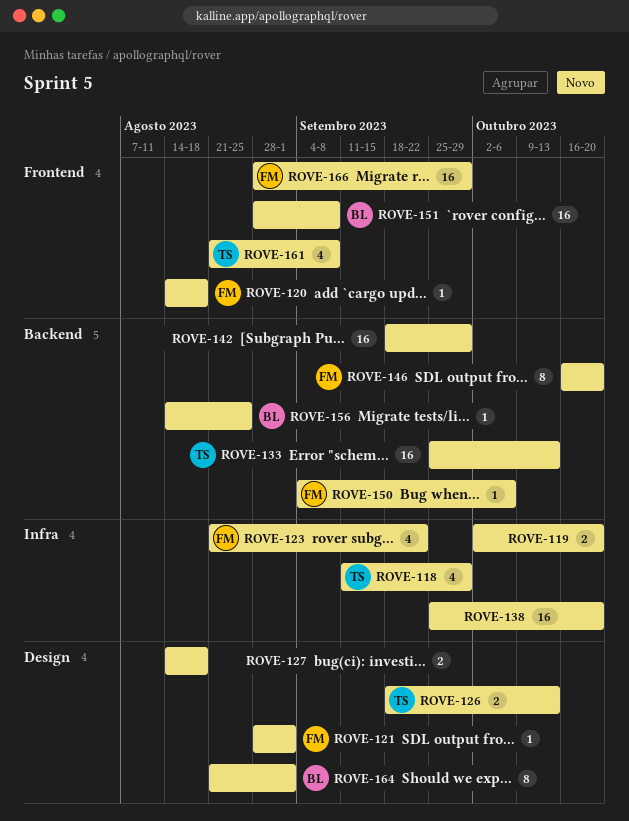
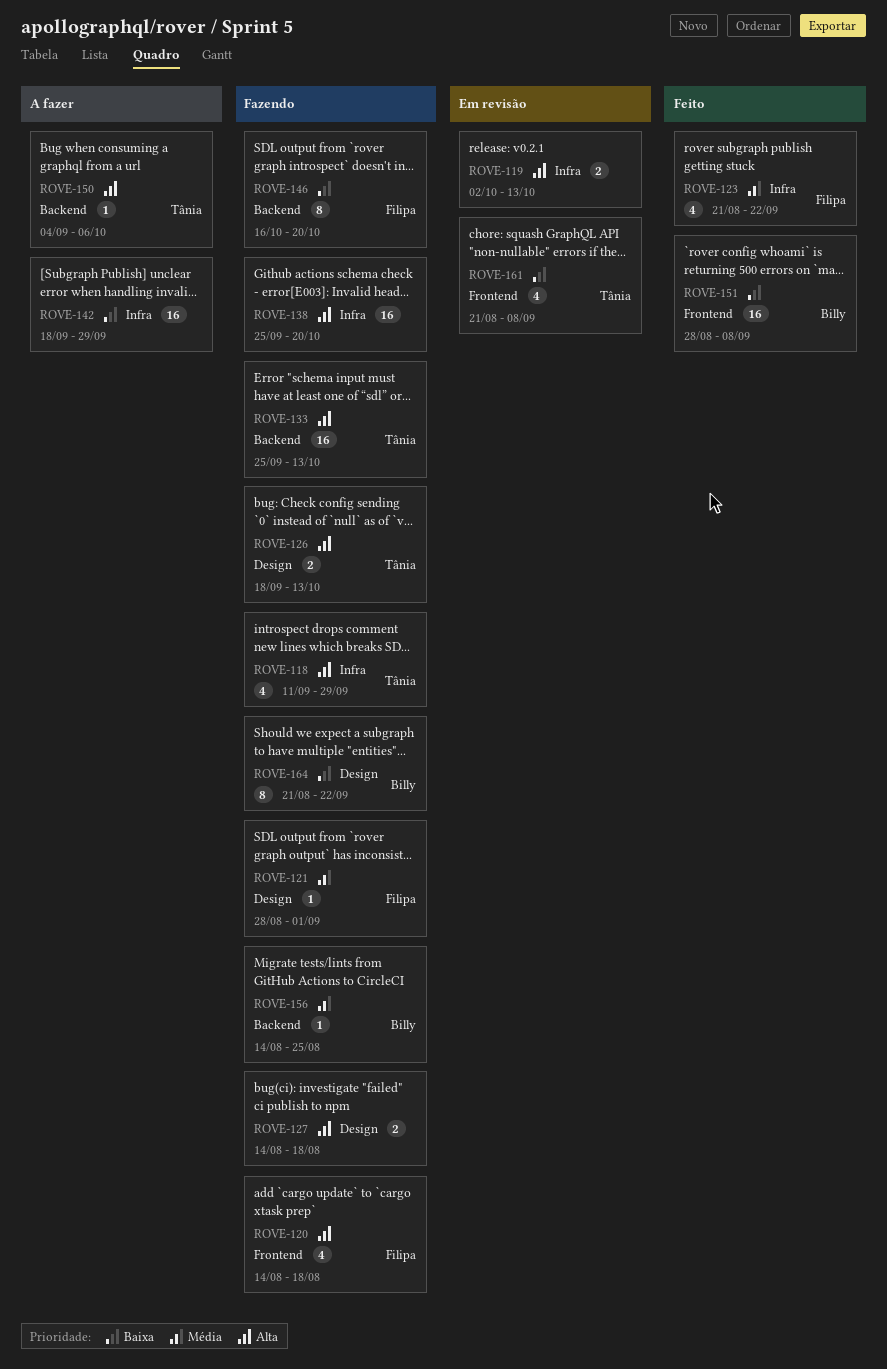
ROVE-119, due: Oct 20 -> Oct 13
ROVE-120, estimate: 1 -> 4
ROVE-142, label: Backend -> Infra
ROVE-150, owner: Filipa -> Tânia
ROVE-164, due: Sep 1 -> Sep 22
ROVE-166: present -> none

